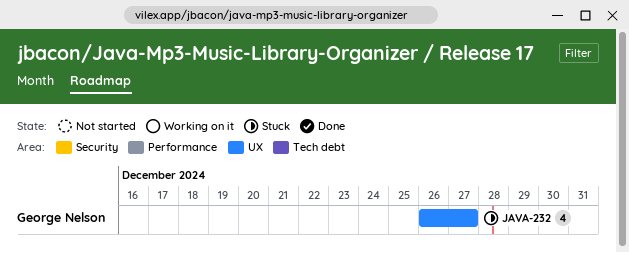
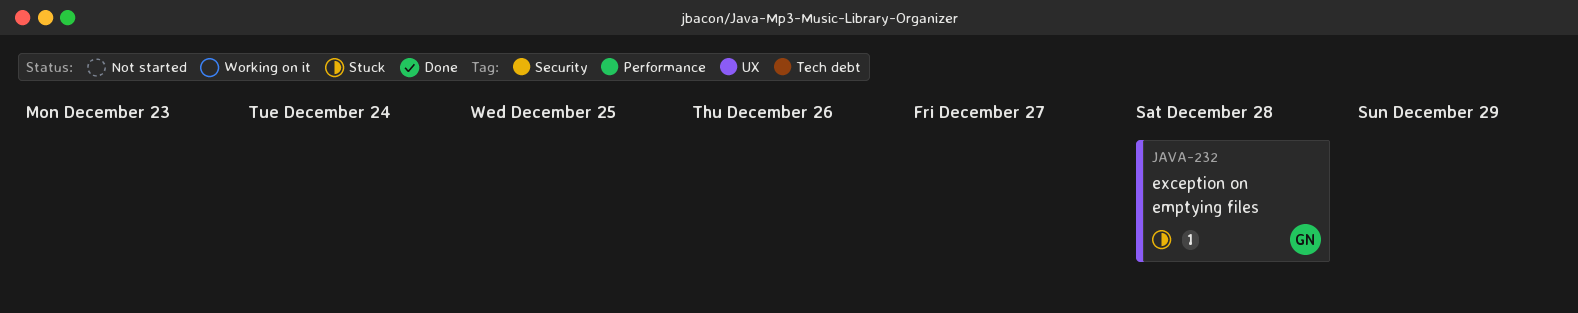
JAVA-232, estimate: 4 -> 1
JAVA-232, due: Dec 27 -> Dec 28

